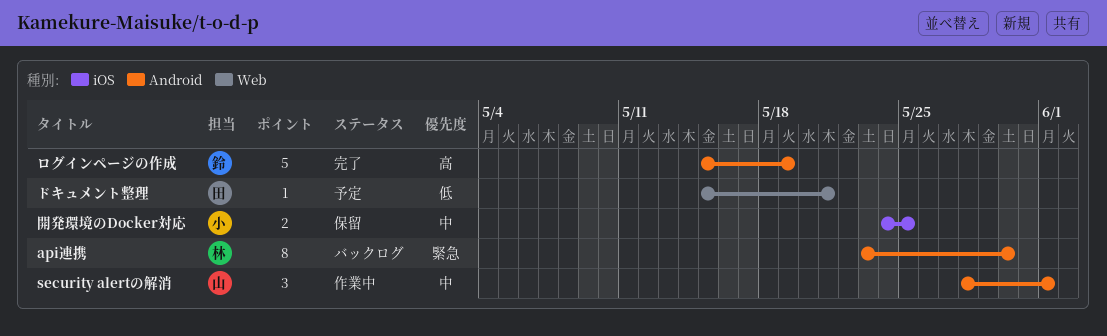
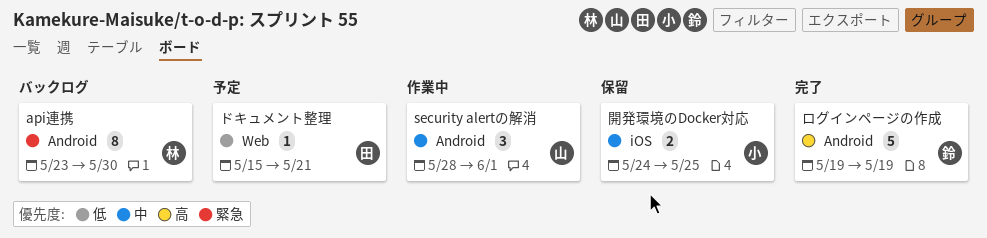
ログインページの作成, start: May 15 -> May 19

